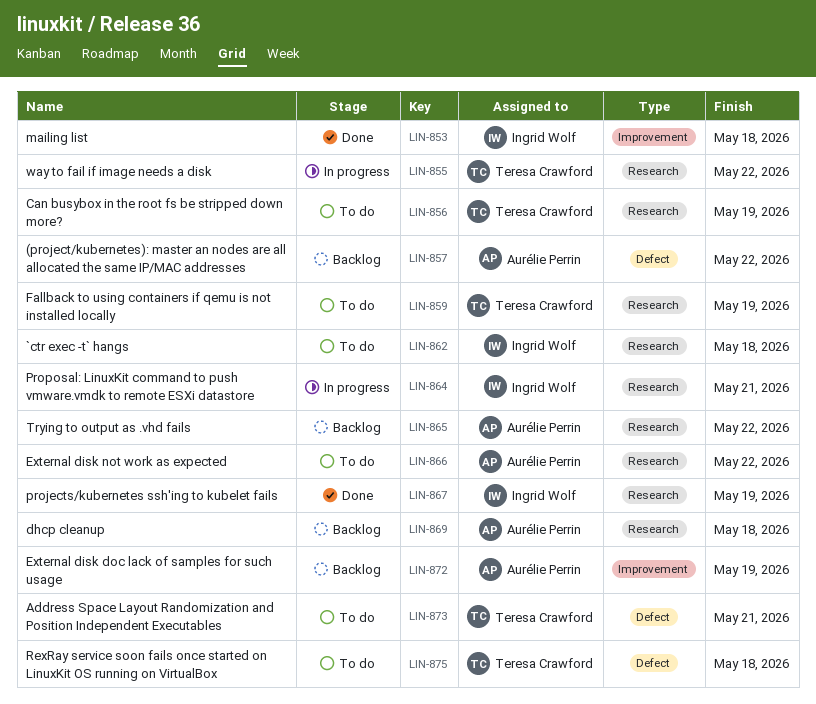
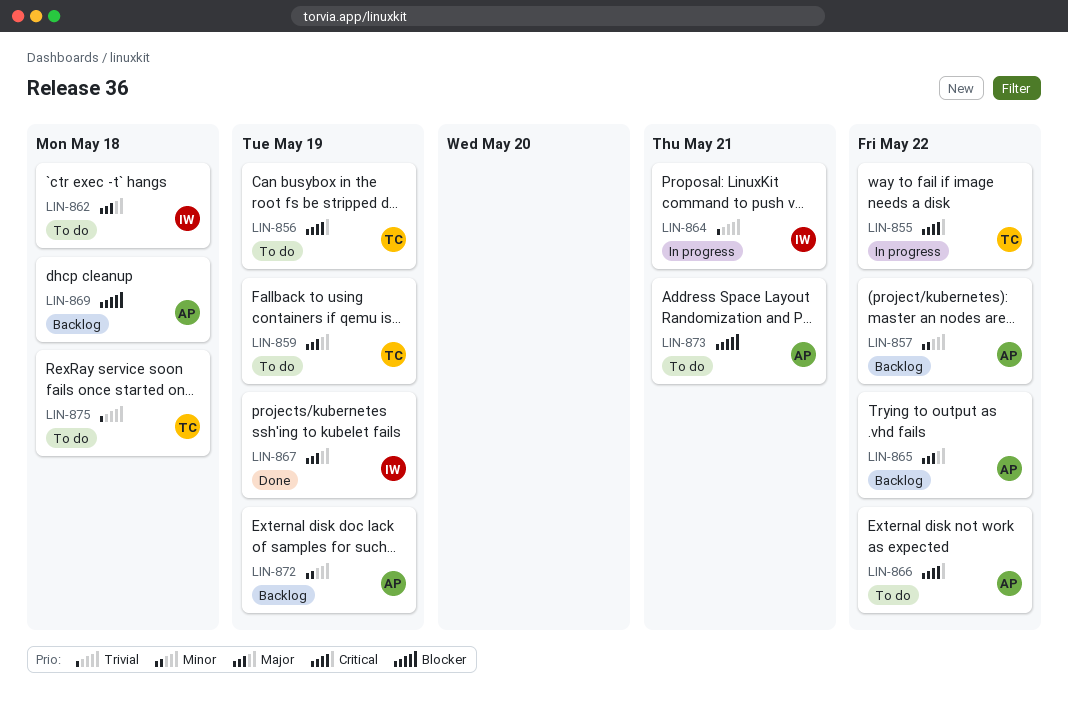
LIN-853: present -> none
LIN-873, owner: Teresa Crawford -> Aurélie Perrin

